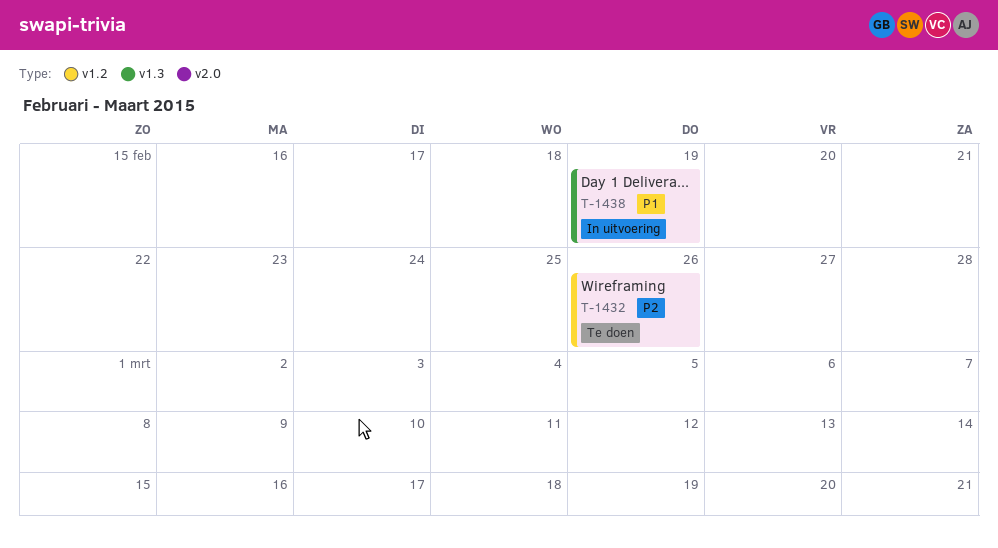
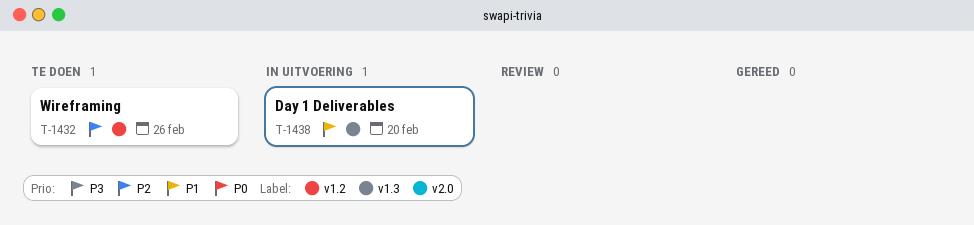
T-1438, due: Feb 19 -> Feb 20

